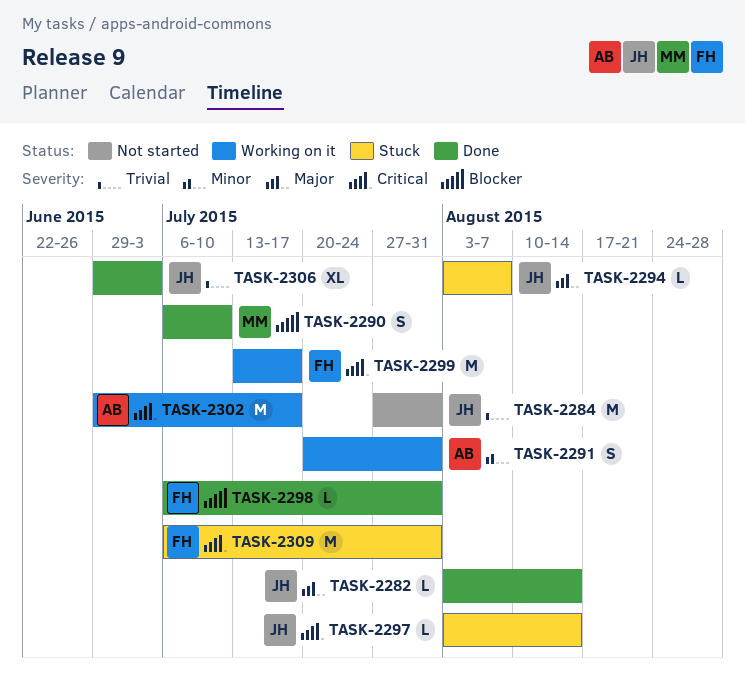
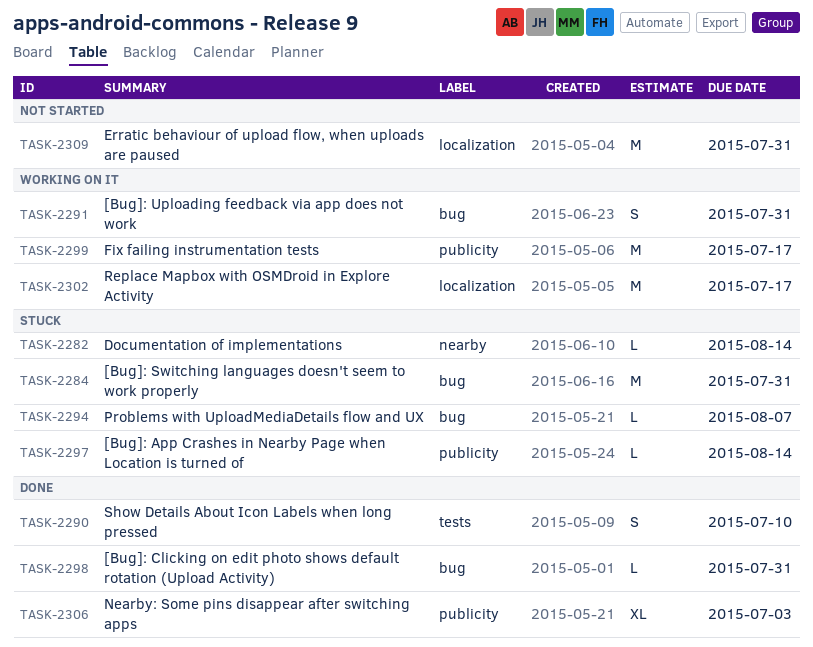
TASK-2282, status: Done -> Stuck
TASK-2284, status: Not started -> Stuck
TASK-2309, status: Stuck -> Not started

